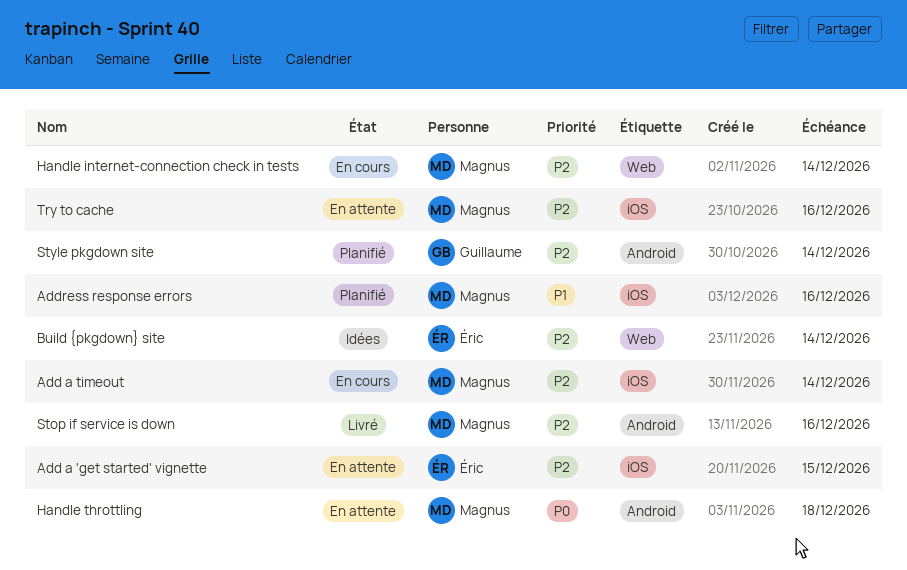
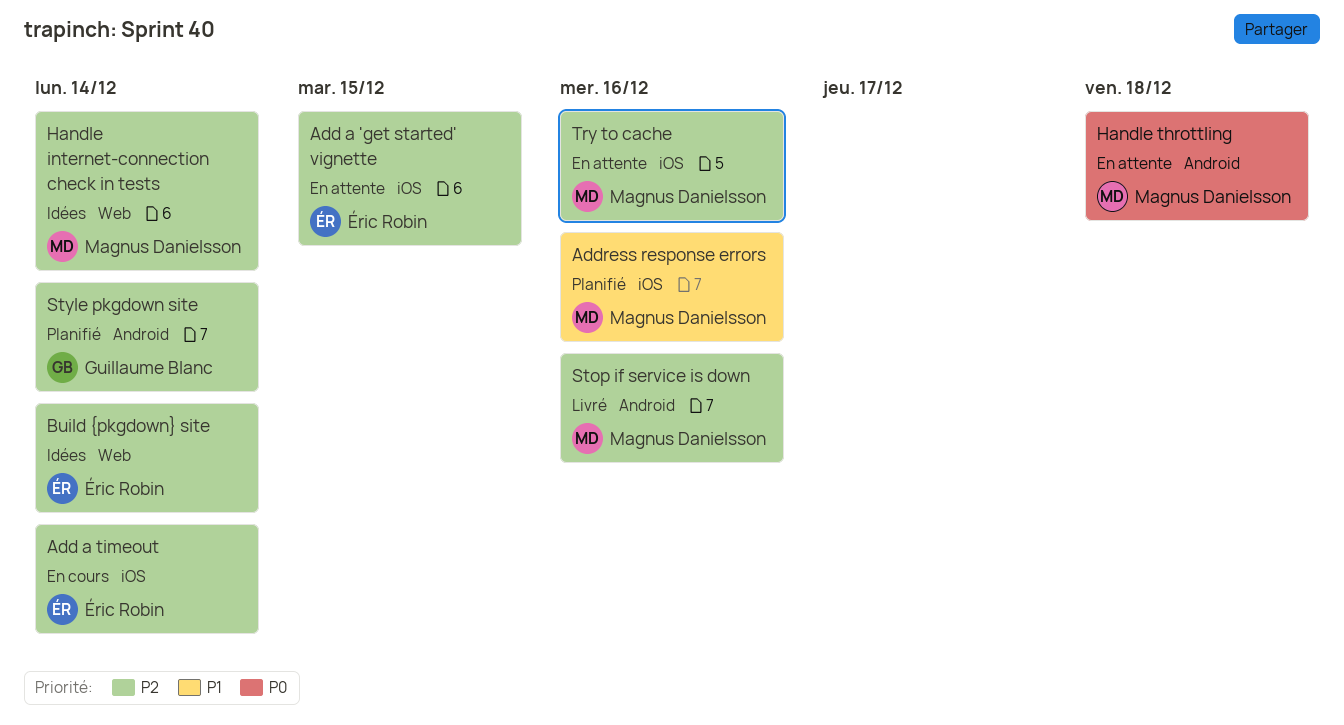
Add a timeout, owner: Magnus Danielsson -> Éric Robin
Handle internet-connection check in tests, status: En cours -> Idées

